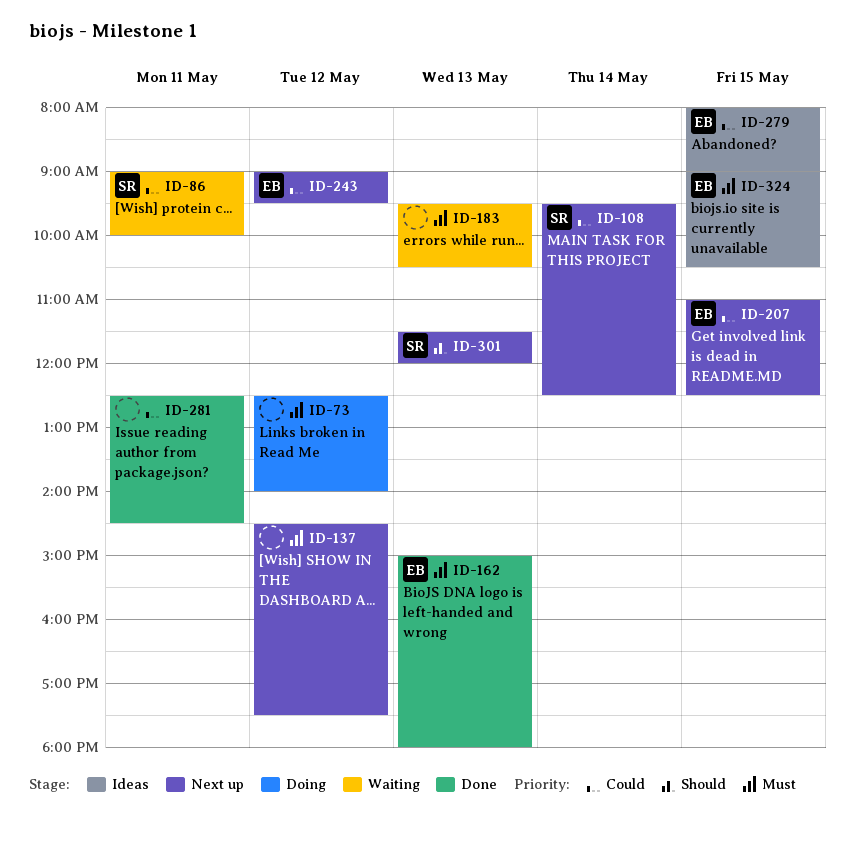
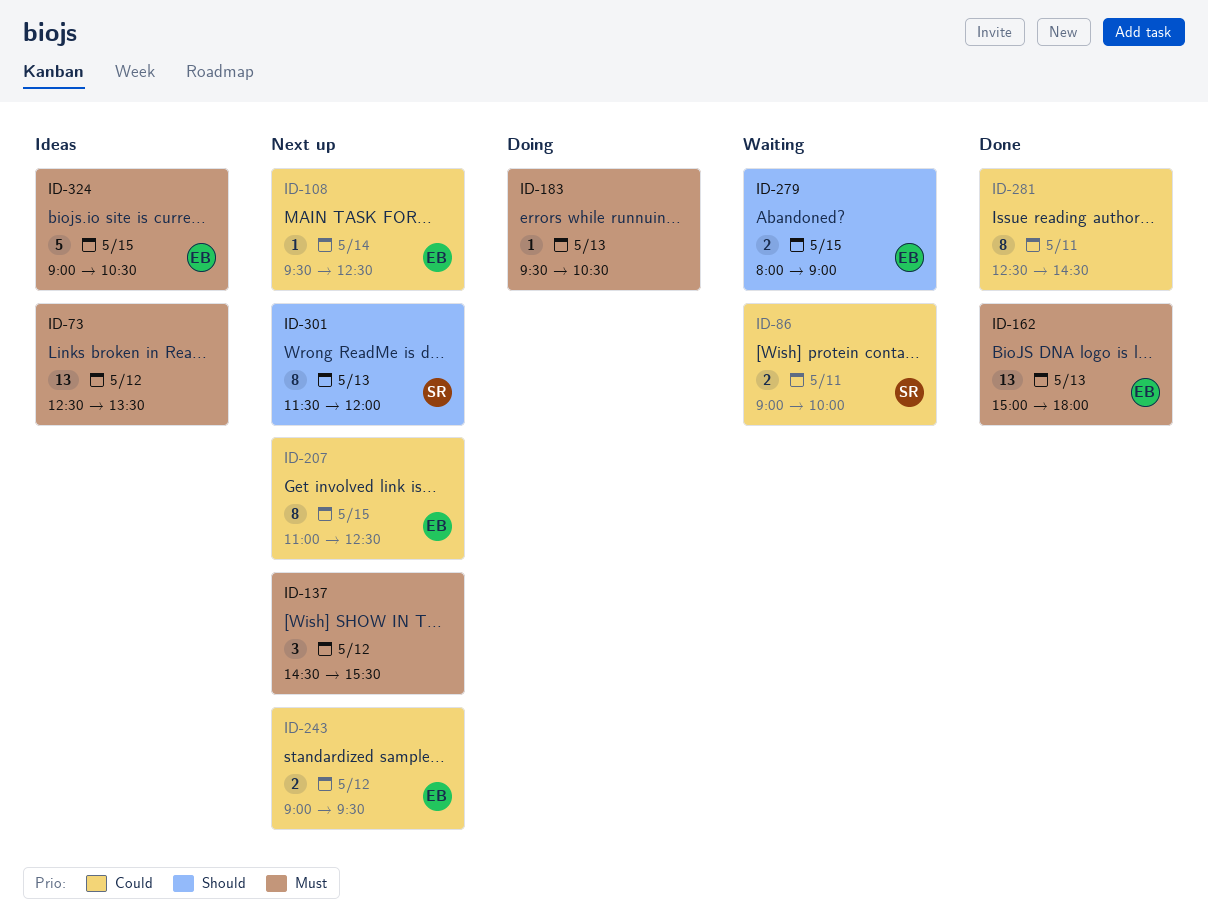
ID-73, status: Doing -> Ideas
ID-73, ends: 14:00 -> 13:30
ID-108, owner: SR -> EB
ID-137, ends: 17:30 -> 15:30
ID-183, status: Waiting -> Doing
ID-279, status: Ideas -> Waiting
ID-279, priority: Could -> Should

